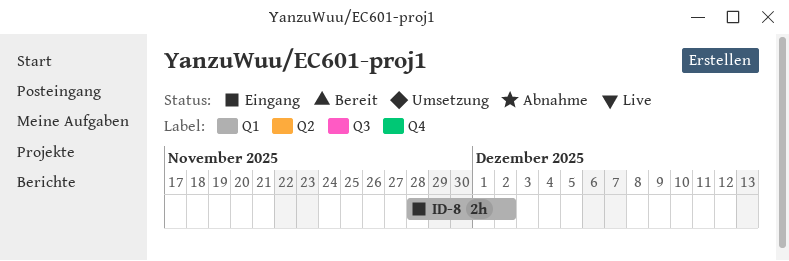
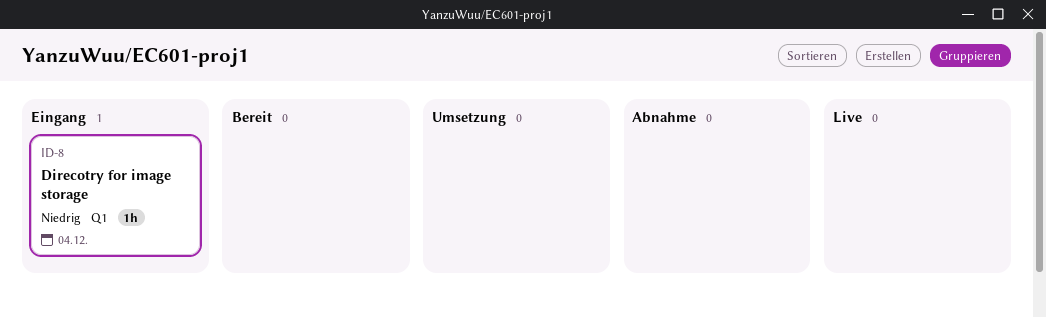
ID-8, estimate: 2h -> 1h
ID-8, due: Dec 2 -> Dec 4

